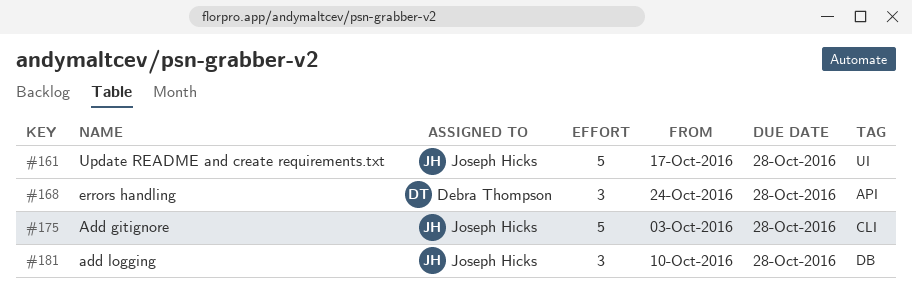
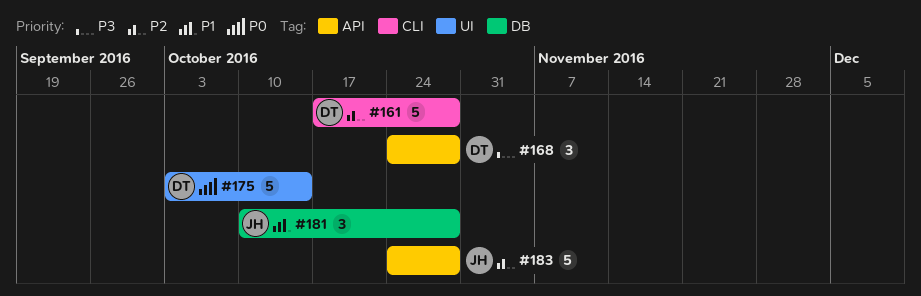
#161, owner: Joseph Hicks -> Debra Thompson
#161, label: UI -> CLI
#175, owner: Joseph Hicks -> Debra Thompson
#175, label: CLI -> UI
#175, due: Oct 28 -> Oct 14
#183: none -> present

